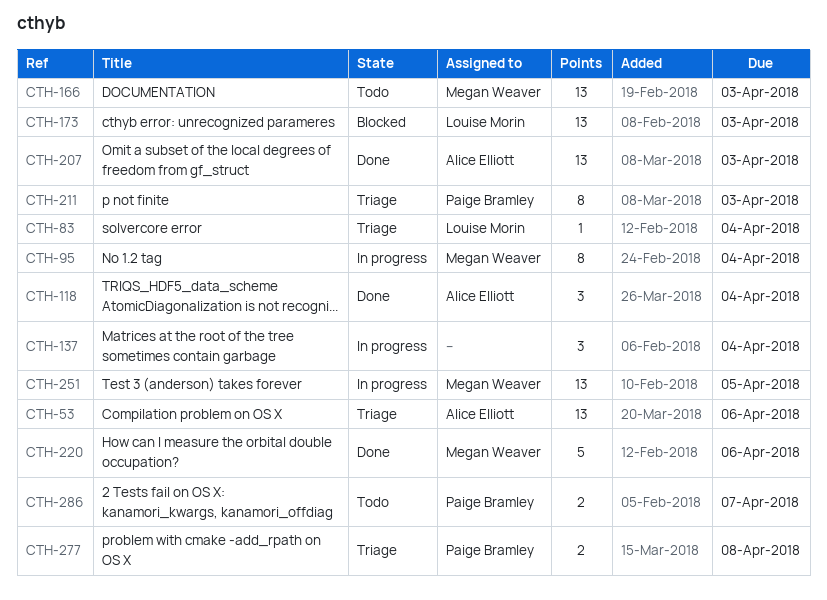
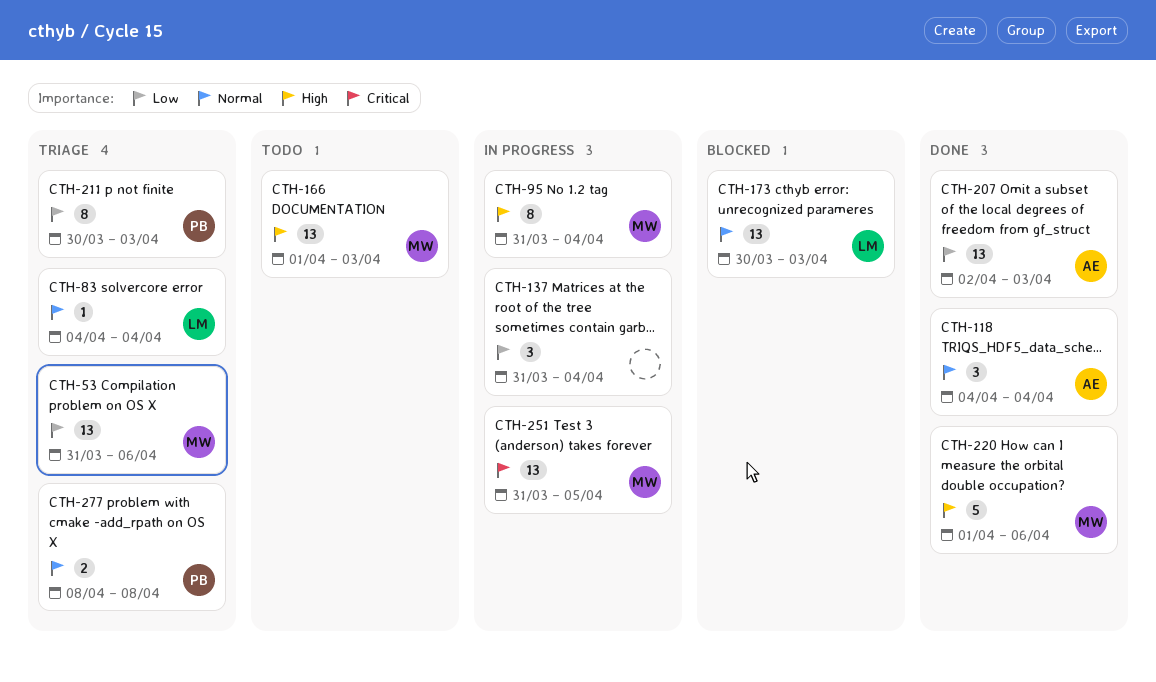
CTH-53, owner: Alice Elliott -> Megan Weaver
CTH-286: present -> none

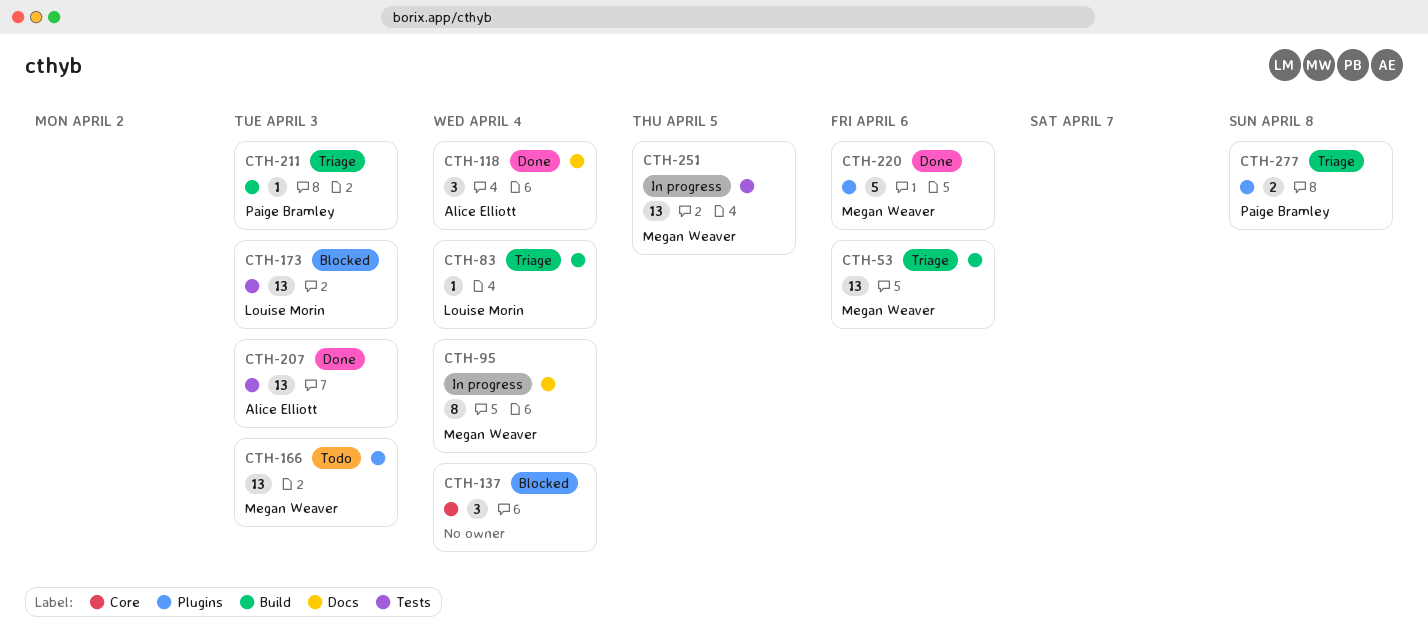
CTH-137, status: In progress -> Blocked
CTH-211, estimate: 8 -> 1

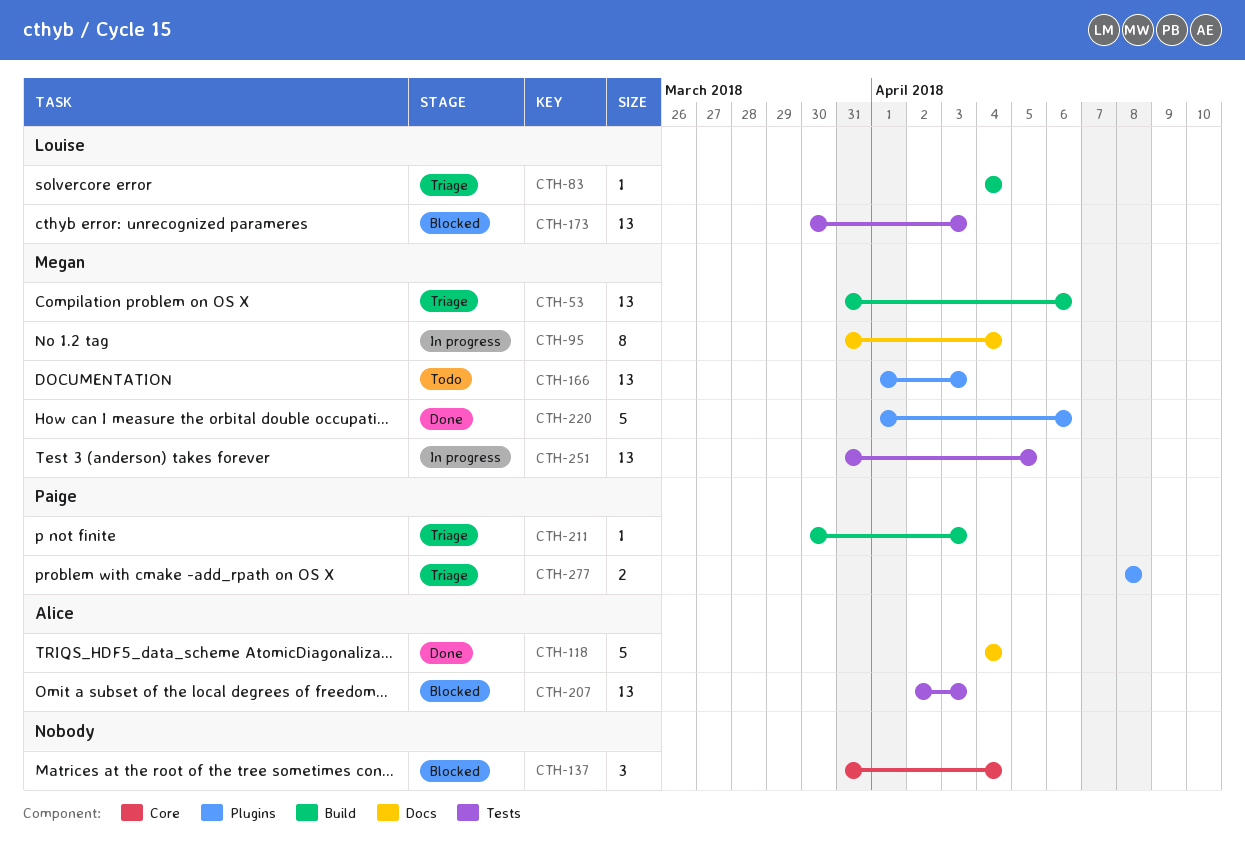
CTH-118, estimate: 3 -> 5
CTH-207, status: Done -> Blocked

